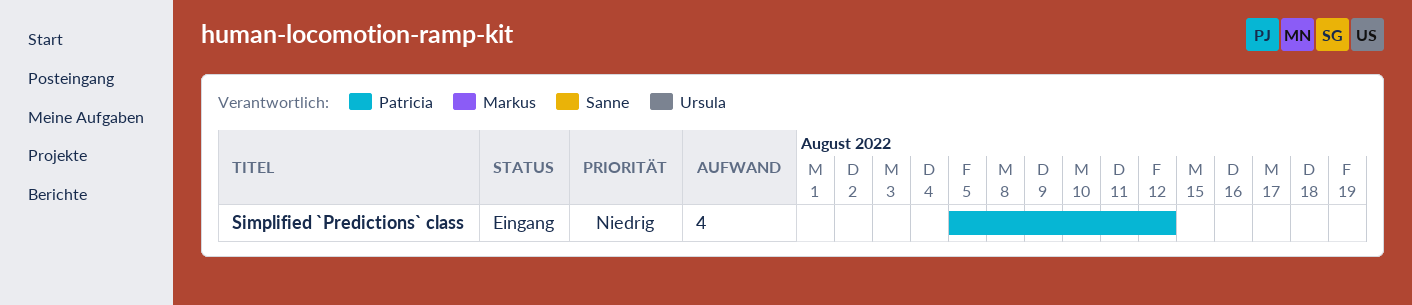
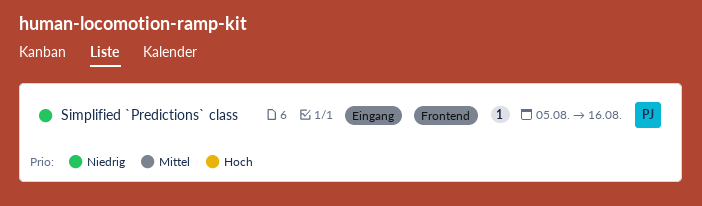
Simplified `Predictions` class, estimate: 4 -> 1
Simplified `Predictions` class, due: Aug 12 -> Aug 16

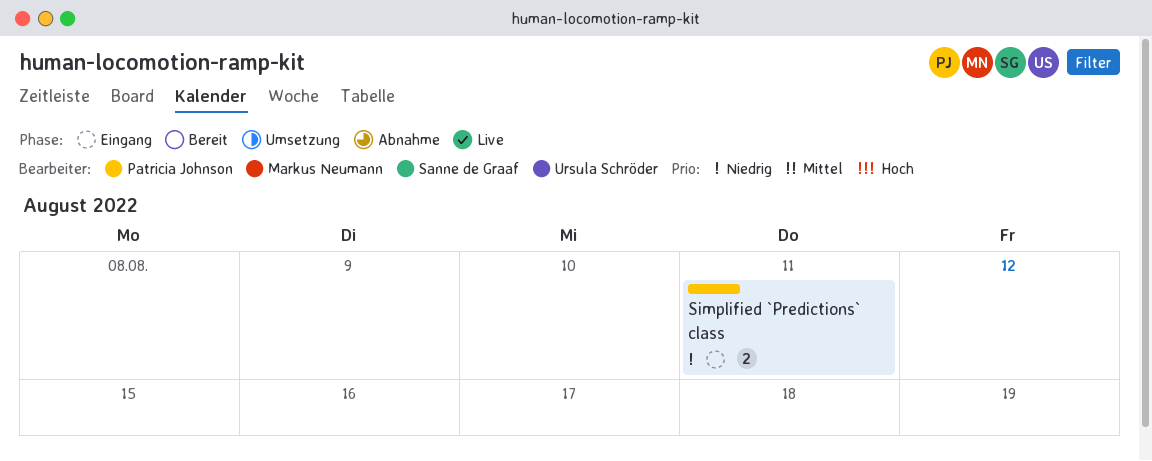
Simplified `Predictions` class, estimate: 1 -> 2
Simplified `Predictions` class, due: Aug 16 -> Aug 11

